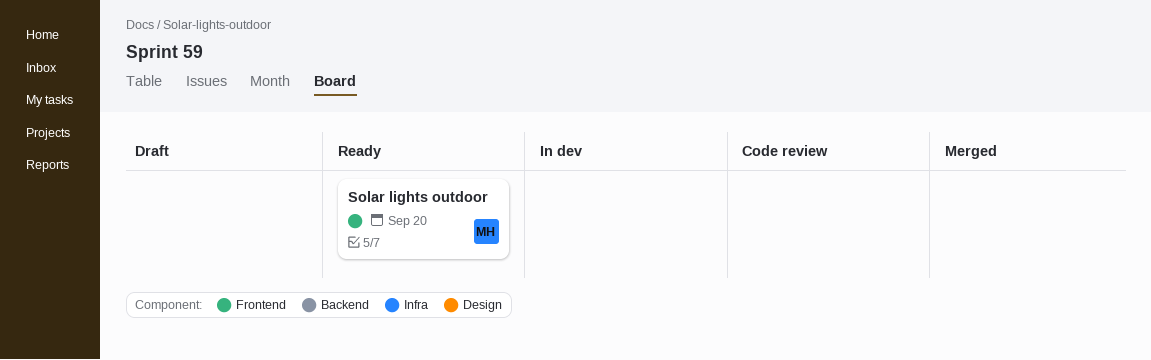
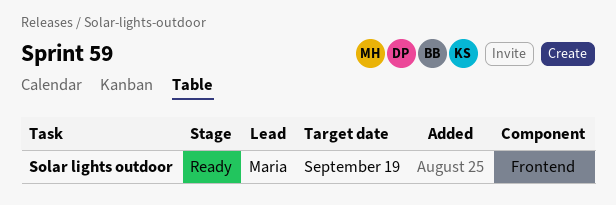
Solar lights outdoor, due: Sep 20 -> Sep 19

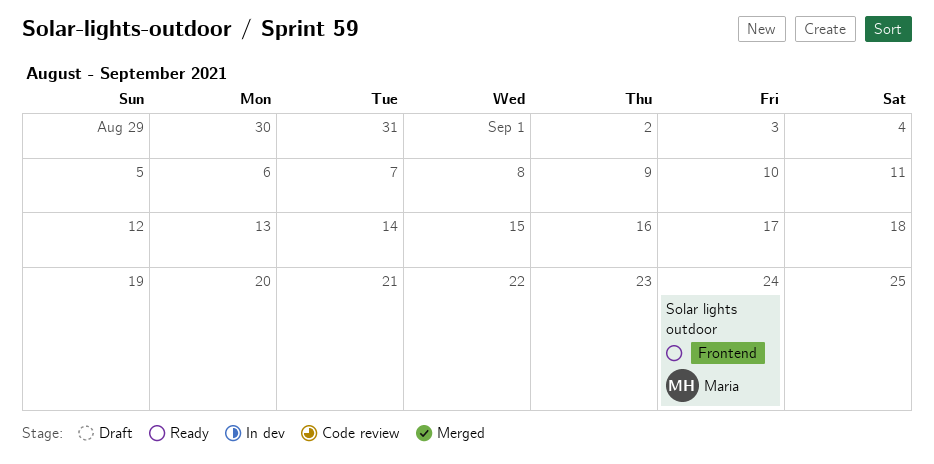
Solar lights outdoor, due: Sep 19 -> Sep 24

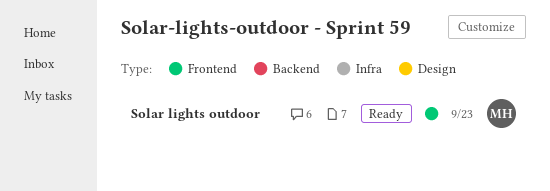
Solar lights outdoor, due: Sep 24 -> Sep 23

